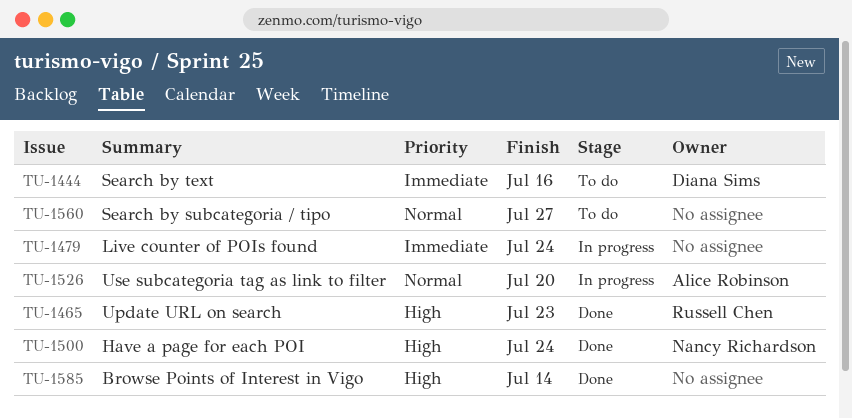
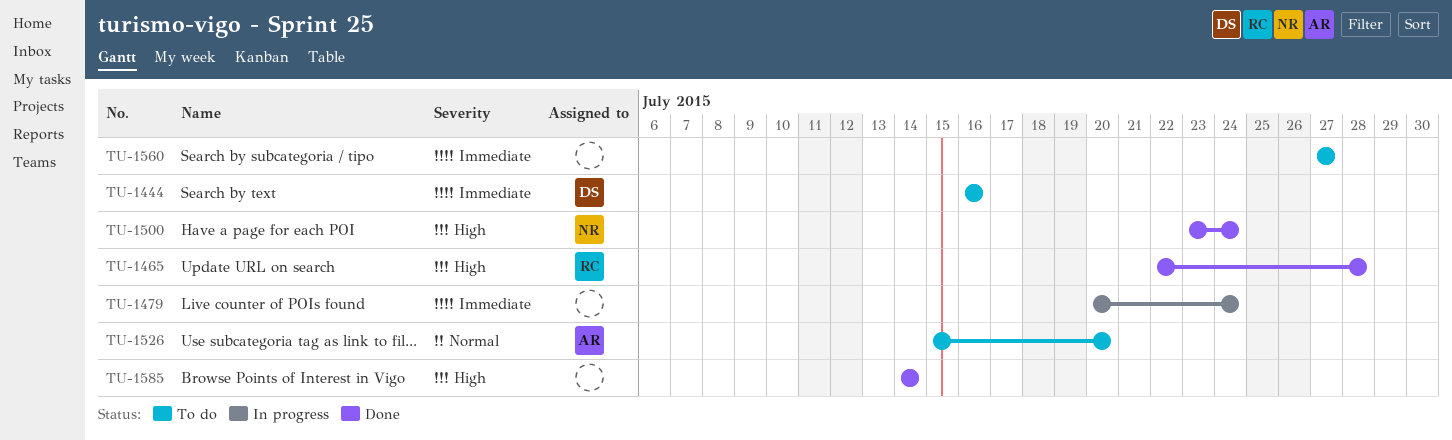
TU-1465, due: Jul 23 -> Jul 28
TU-1526, status: In progress -> To do
TU-1560, priority: Normal -> Immediate

